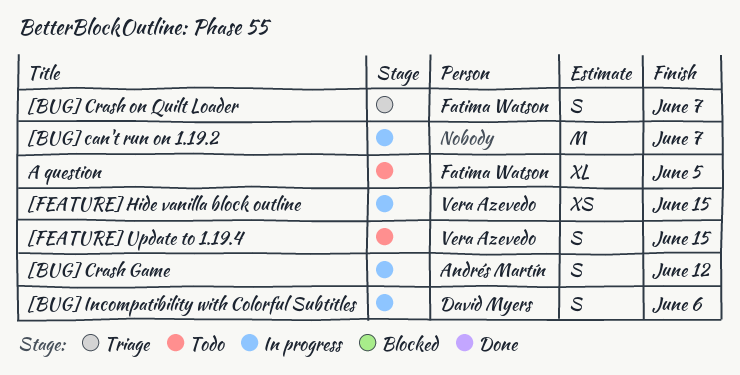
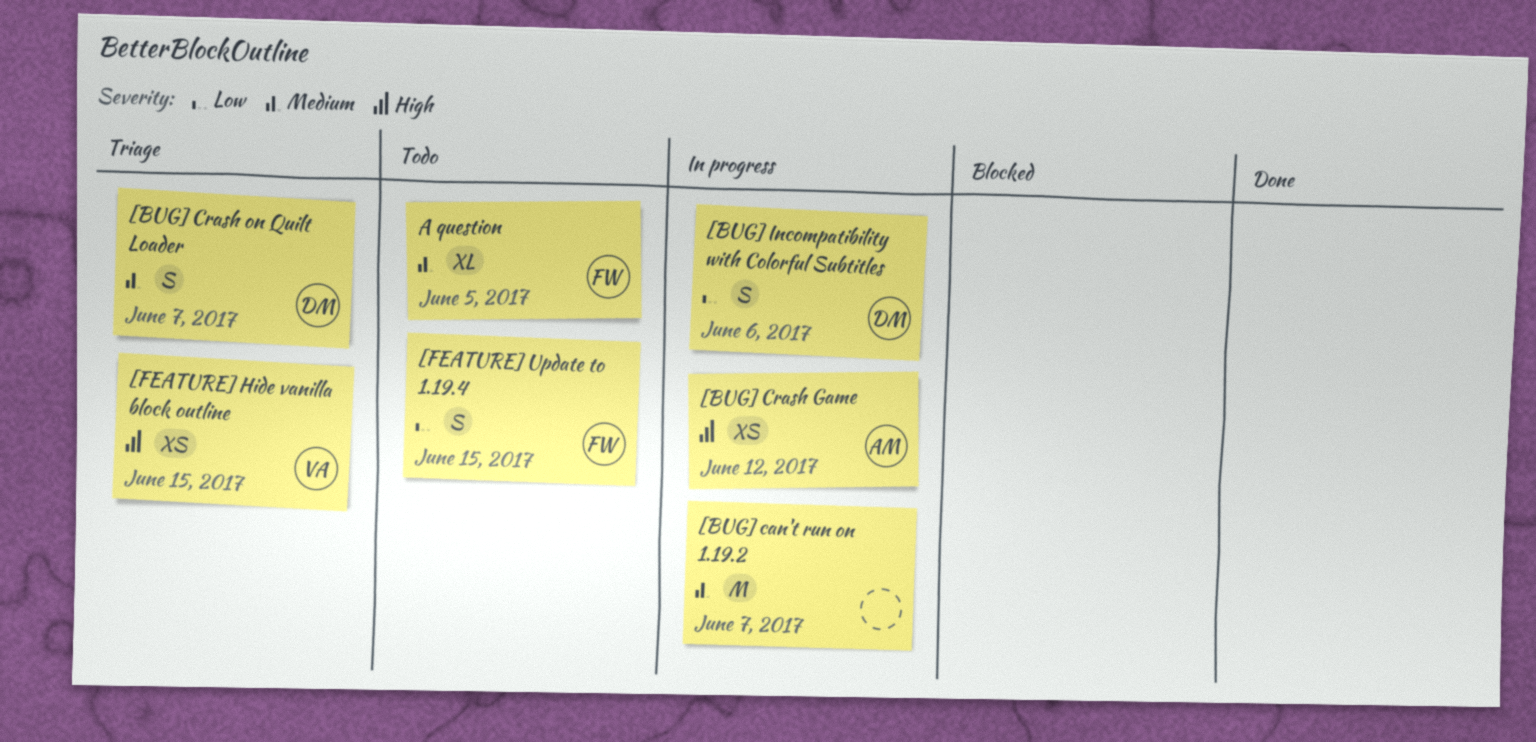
[BUG] Crash Game, estimate: S -> XS
[BUG] Crash on Quilt Loader, owner: Fatima Watson -> David Myers
[FEATURE] Hide vanilla block outline, status: In progress -> Triage
[FEATURE] Update to 1.19.4, owner: Vera Azevedo -> Fatima Watson

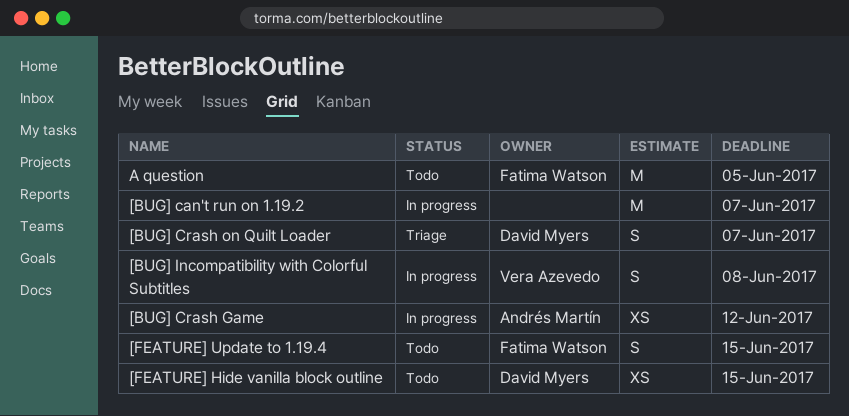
[BUG] Incompatibility with Colorful Subtitles, owner: David Myers -> Vera Azevedo
[BUG] Incompatibility with Colorful Subtitles, due: Jun 6 -> Jun 8
[FEATURE] Hide vanilla block outline, status: Triage -> Todo
[FEATURE] Hide vanilla block outline, owner: Vera Azevedo -> David Myers
A question, estimate: XL -> M

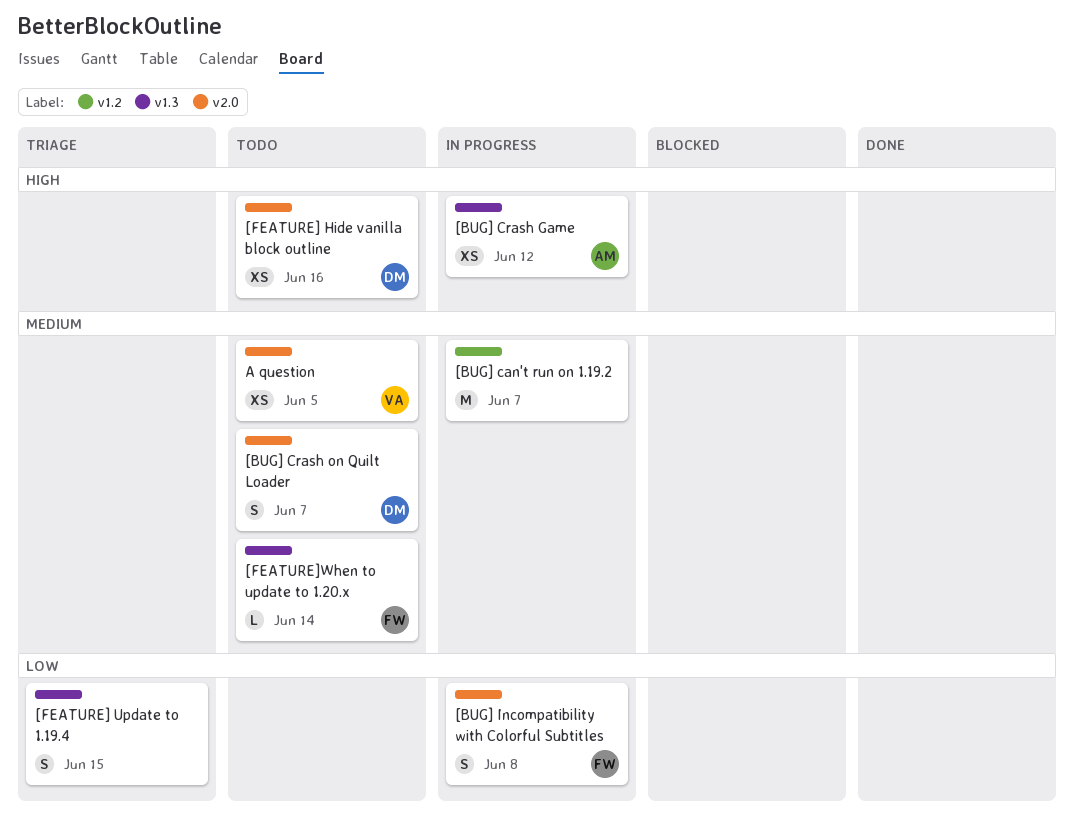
[BUG] Crash on Quilt Loader, status: Triage -> Todo
[BUG] Incompatibility with Colorful Subtitles, owner: Vera Azevedo -> Fatima Watson
[FEATURE] Hide vanilla block outline, due: Jun 15 -> Jun 16
[FEATURE] Update to 1.19.4, status: Todo -> Triage
[FEATURE] Update to 1.19.4, owner: Fatima Watson -> none
[FEATURE]When to update to 1.20.x: none -> present
A question, owner: Fatima Watson -> Vera Azevedo
A question, estimate: M -> XS

